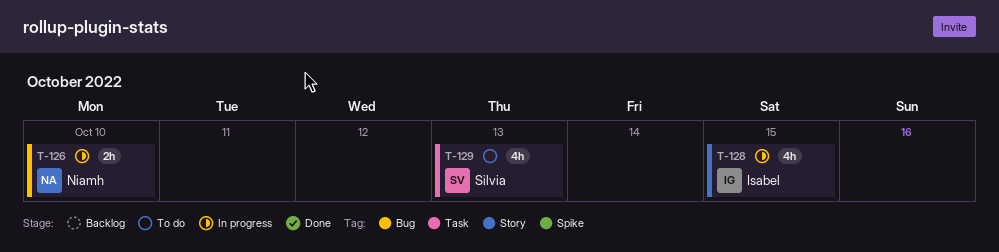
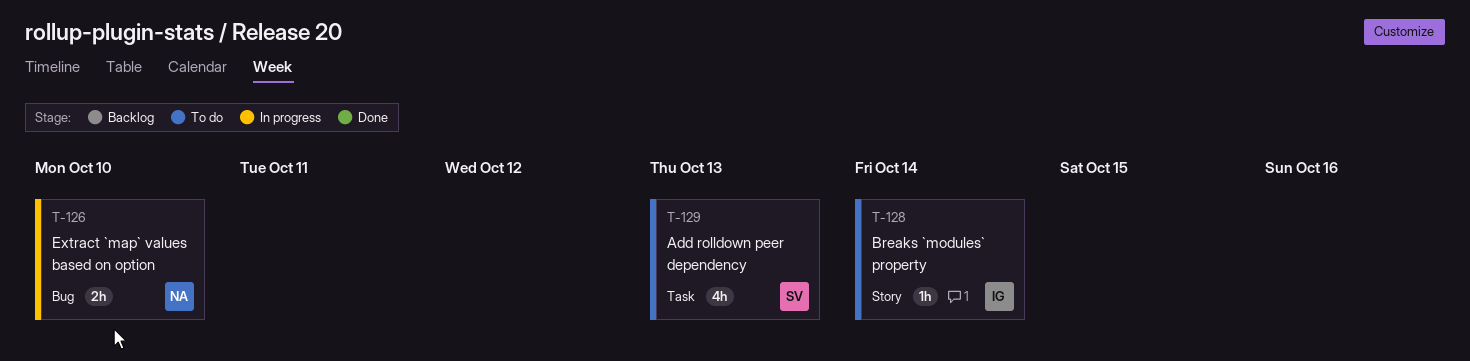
T-128, status: In progress -> To do
T-128, estimate: 4h -> 1h
T-128, due: Oct 15 -> Oct 14

